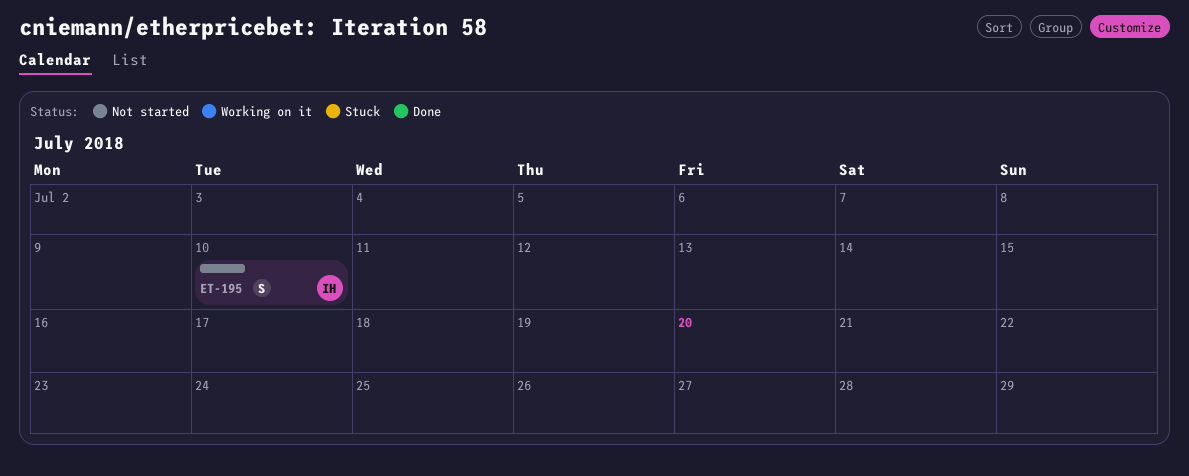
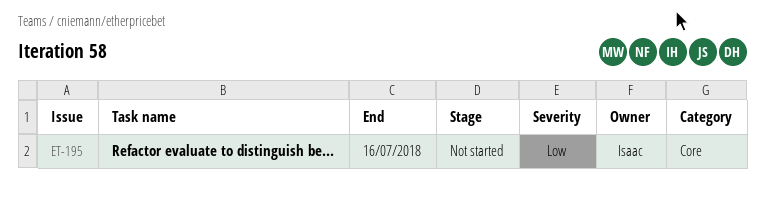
ET-195, due: Jul 10 -> Jul 16

